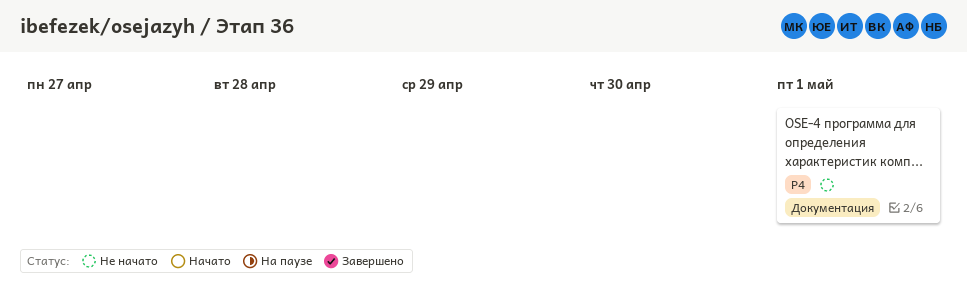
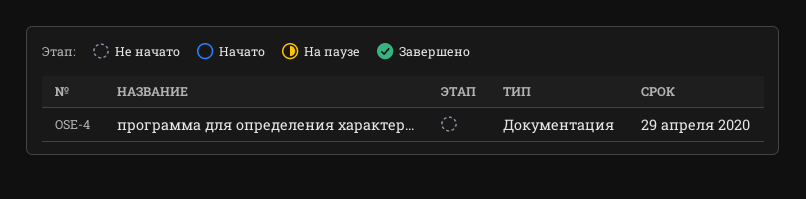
OSE-4, due: May 1 -> Apr 29

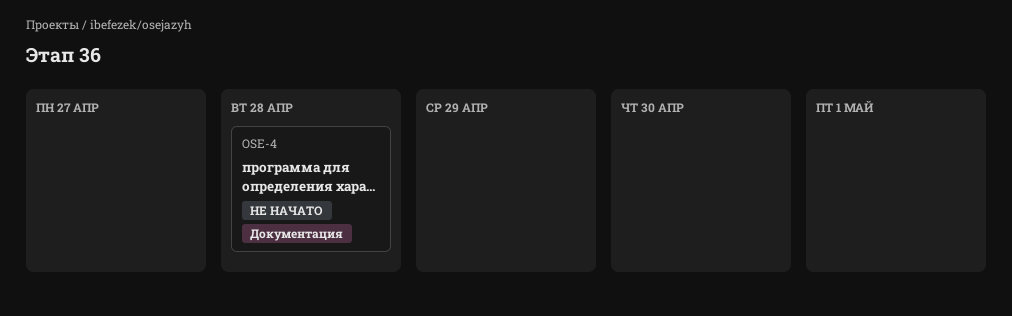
OSE-4, due: Apr 29 -> Apr 28

